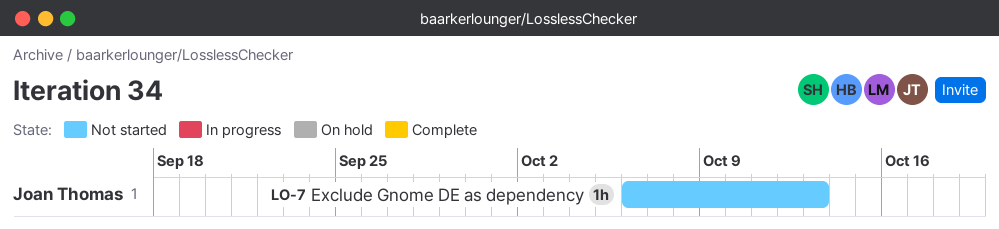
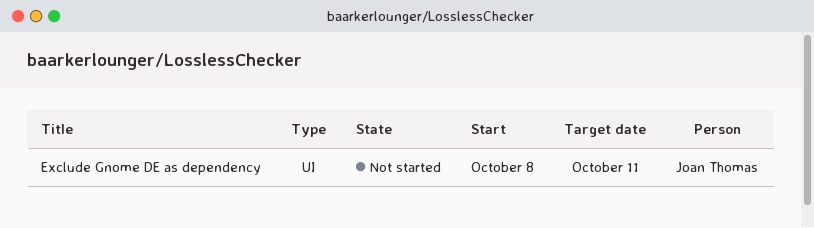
Exclude Gnome DE as dependency, start: Oct 6 -> Oct 8
Exclude Gnome DE as dependency, due: Oct 13 -> Oct 11

